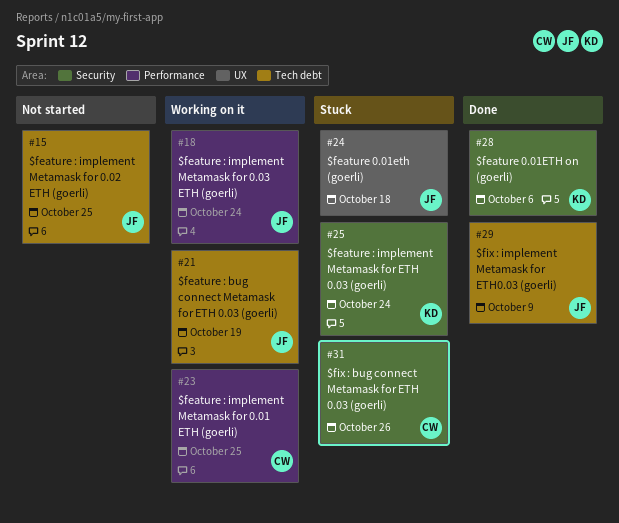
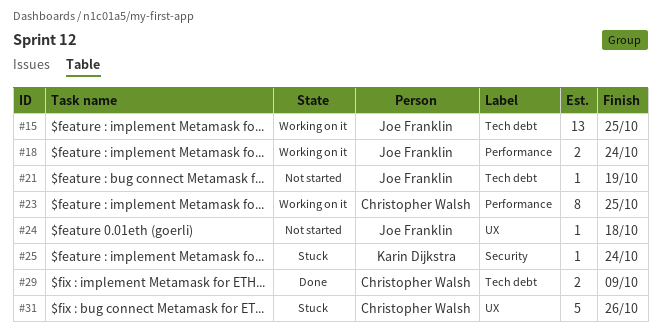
#15, status: Not started -> Working on it
#21, status: Working on it -> Not started
#24, status: Stuck -> Not started
#28: present -> none
#29, owner: Joe Franklin -> Christopher Walsh
#31, label: Security -> UX

